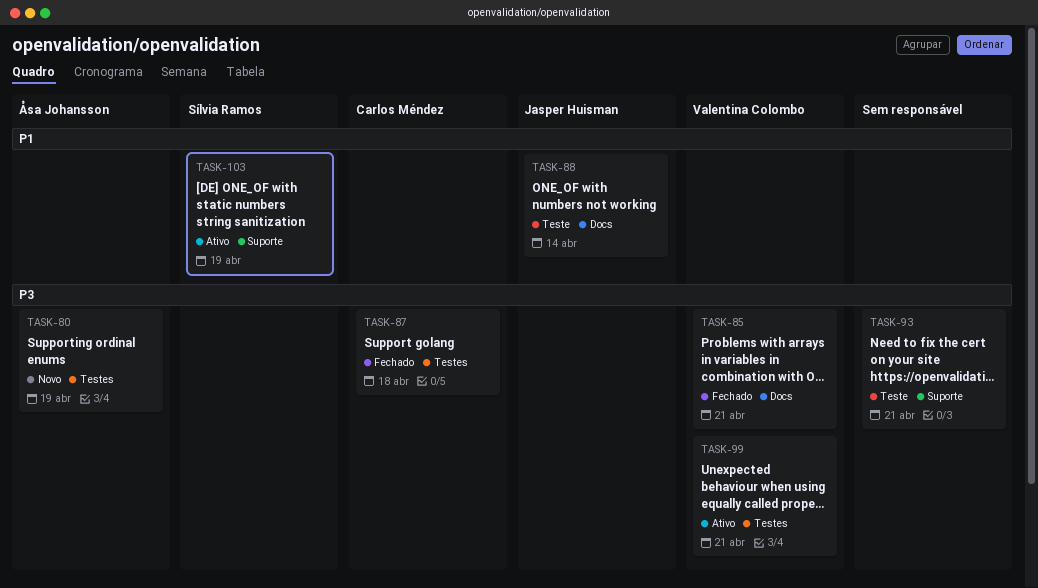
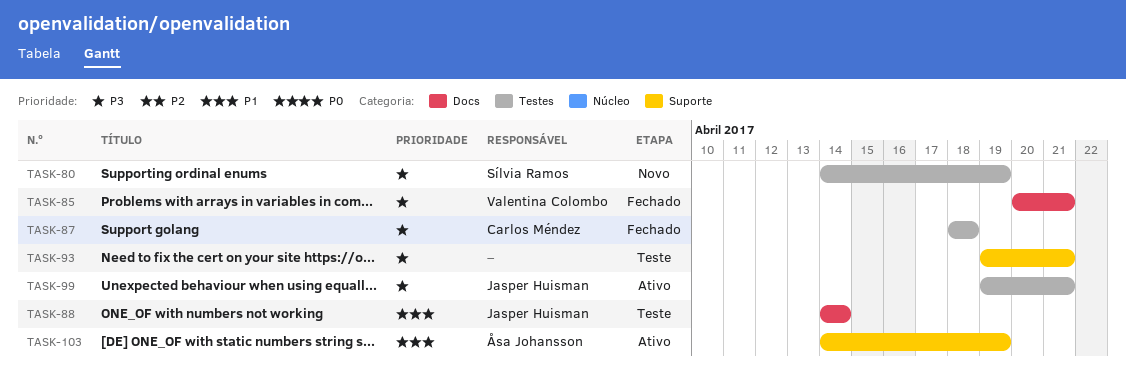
TASK-80, owner: Åsa Johansson -> Sílvia Ramos
TASK-99, owner: Valentina Colombo -> Jasper Huisman
TASK-103, owner: Sílvia Ramos -> Åsa Johansson

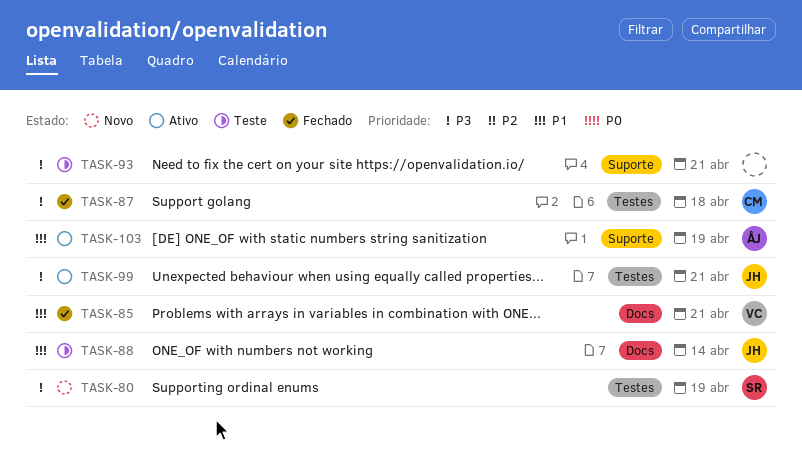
TASK-85, priority: P3 -> P1

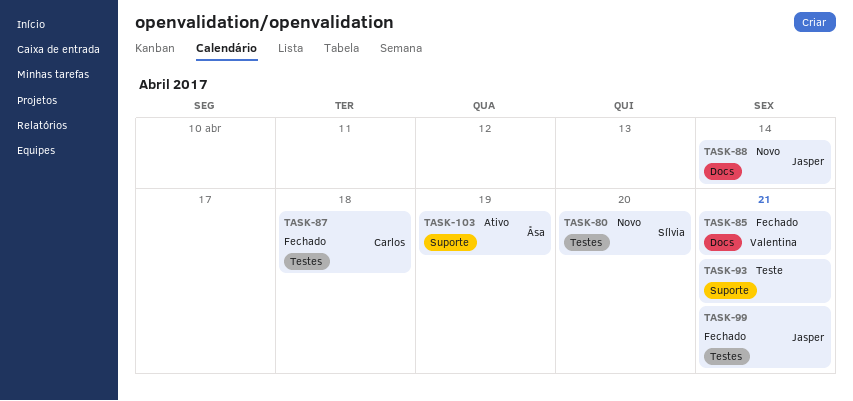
TASK-80, due: Apr 19 -> Apr 20
TASK-88, status: Teste -> Novo
TASK-99, status: Ativo -> Fechado

